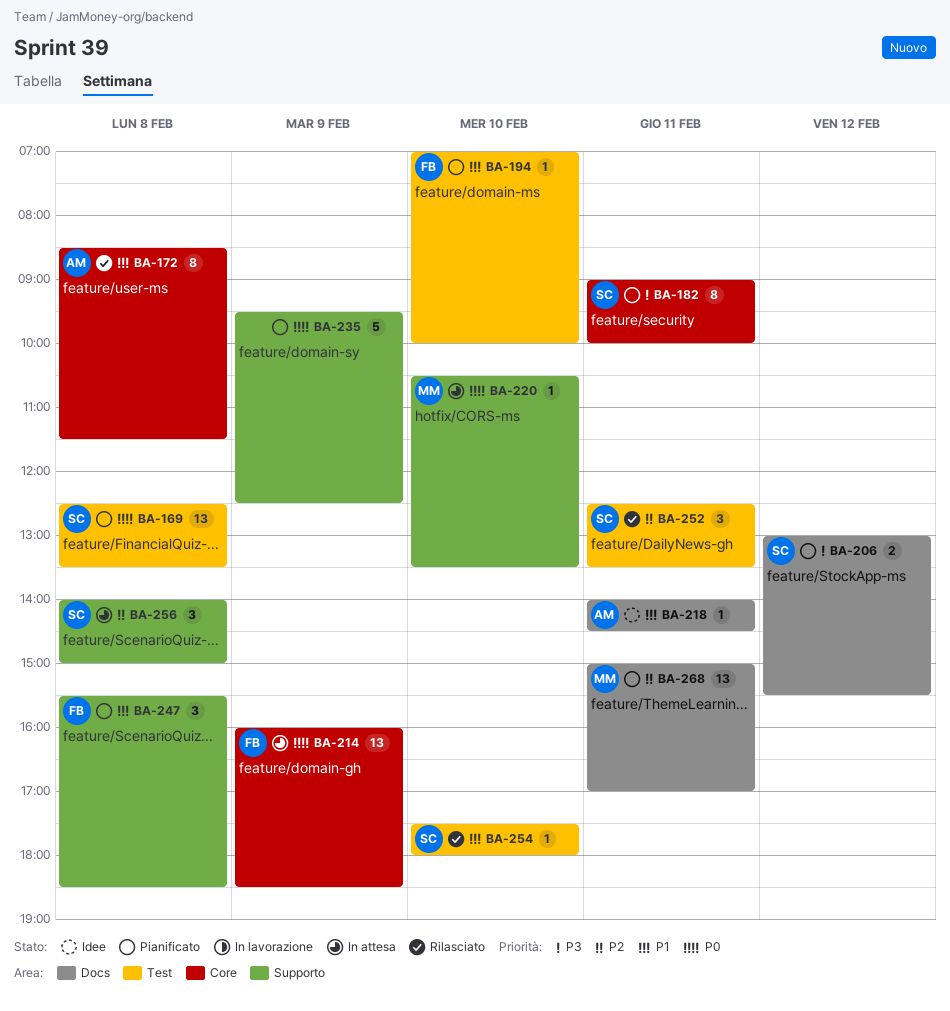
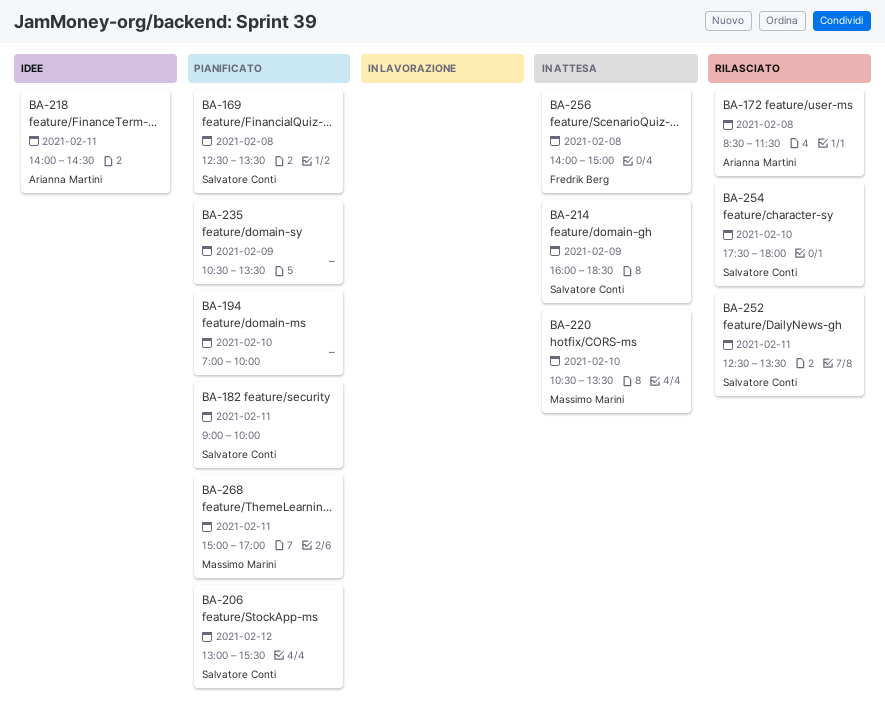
BA-194, owner: Fredrik Berg -> none
BA-214, owner: Fredrik Berg -> Salvatore Conti
BA-235, begins: 09:30 -> 10:30
BA-235, ends: 12:30 -> 13:30
BA-247: present -> none
BA-256, owner: Salvatore Conti -> Fredrik Berg

